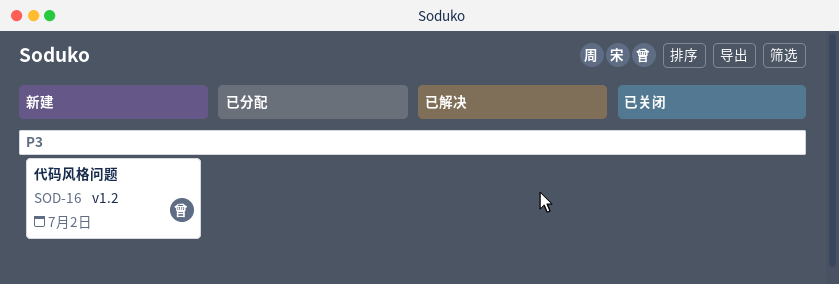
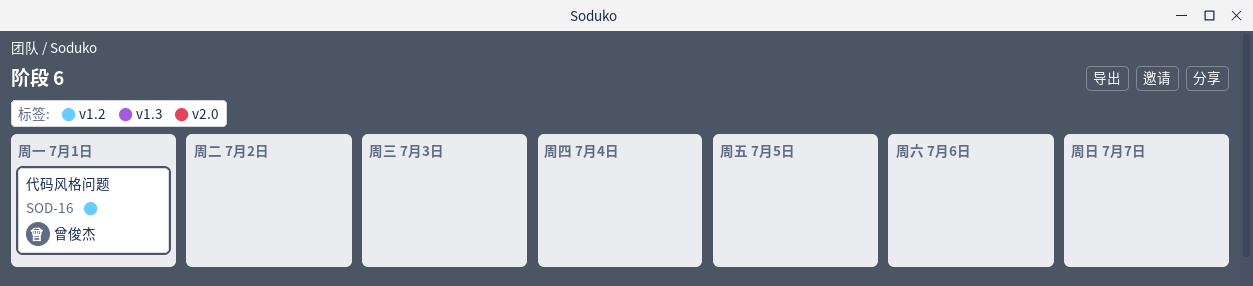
SOD-16, due: Jul 2 -> Jul 1

